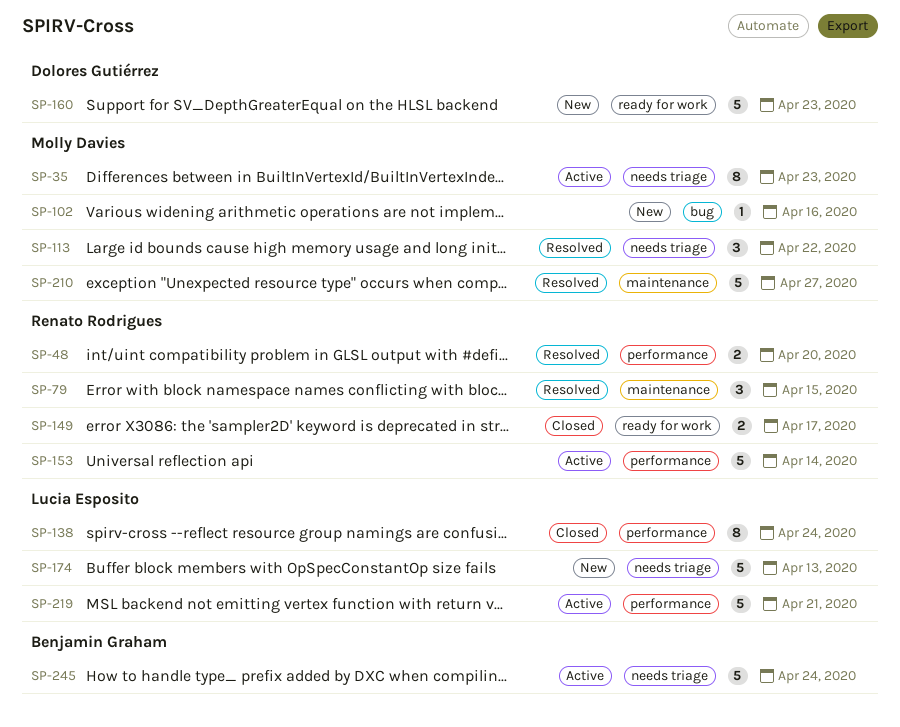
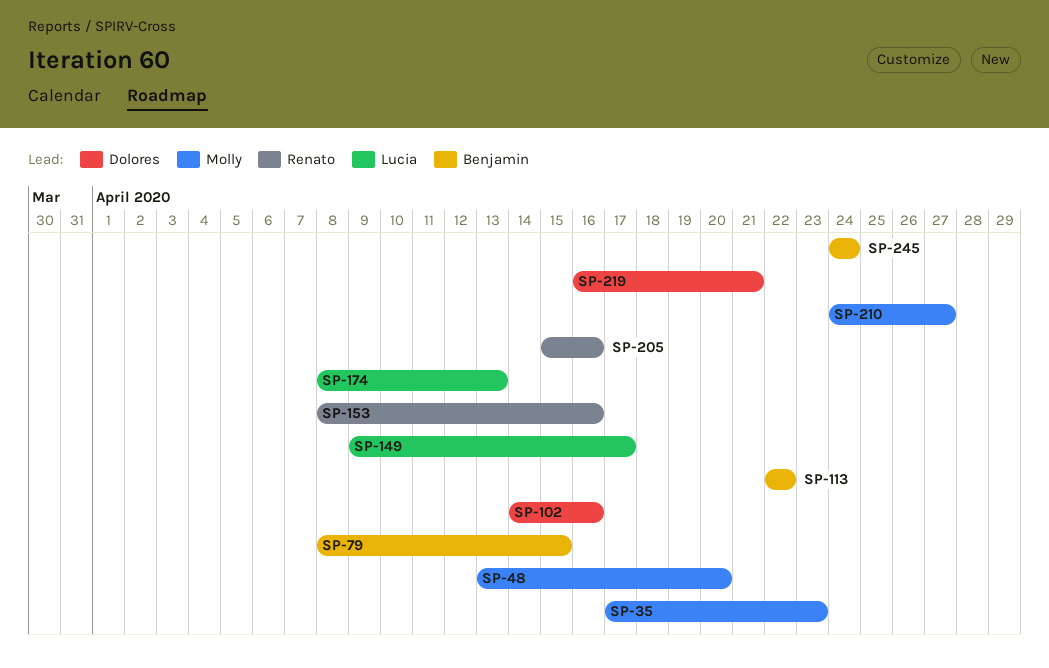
SP-48, owner: Renato Rodrigues -> Molly Davies
SP-79, owner: Renato Rodrigues -> Benjamin Graham
SP-102, owner: Molly Davies -> Dolores Gutiérrez
SP-113, owner: Molly Davies -> Benjamin Graham
SP-138: present -> none
SP-149, owner: Renato Rodrigues -> Lucia Esposito
SP-153, due: Apr 14 -> Apr 16
SP-160: present -> none
SP-205: none -> present
SP-219, owner: Lucia Esposito -> Dolores Gutiérrez

